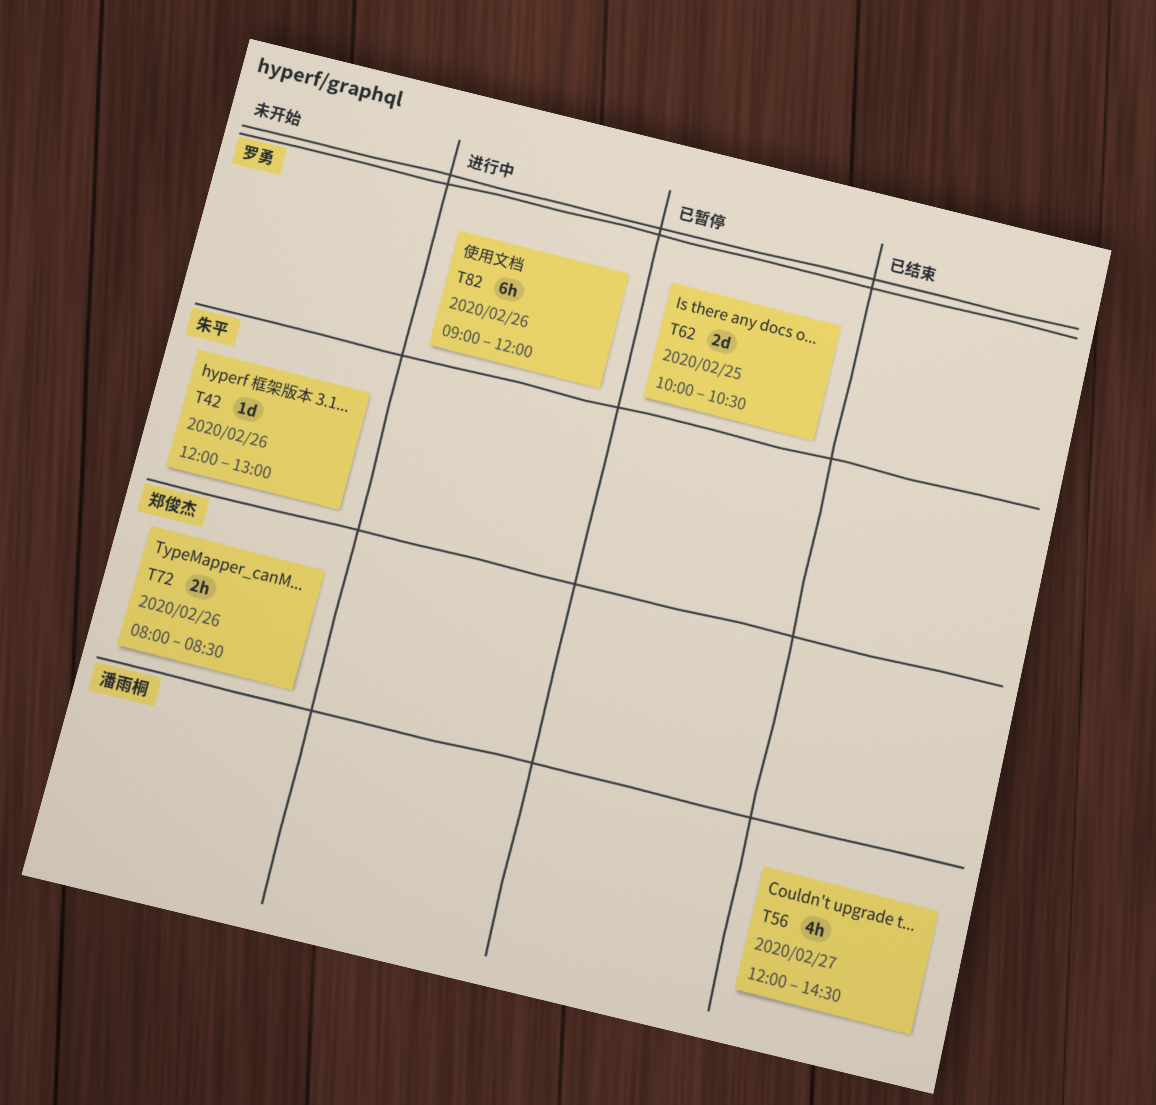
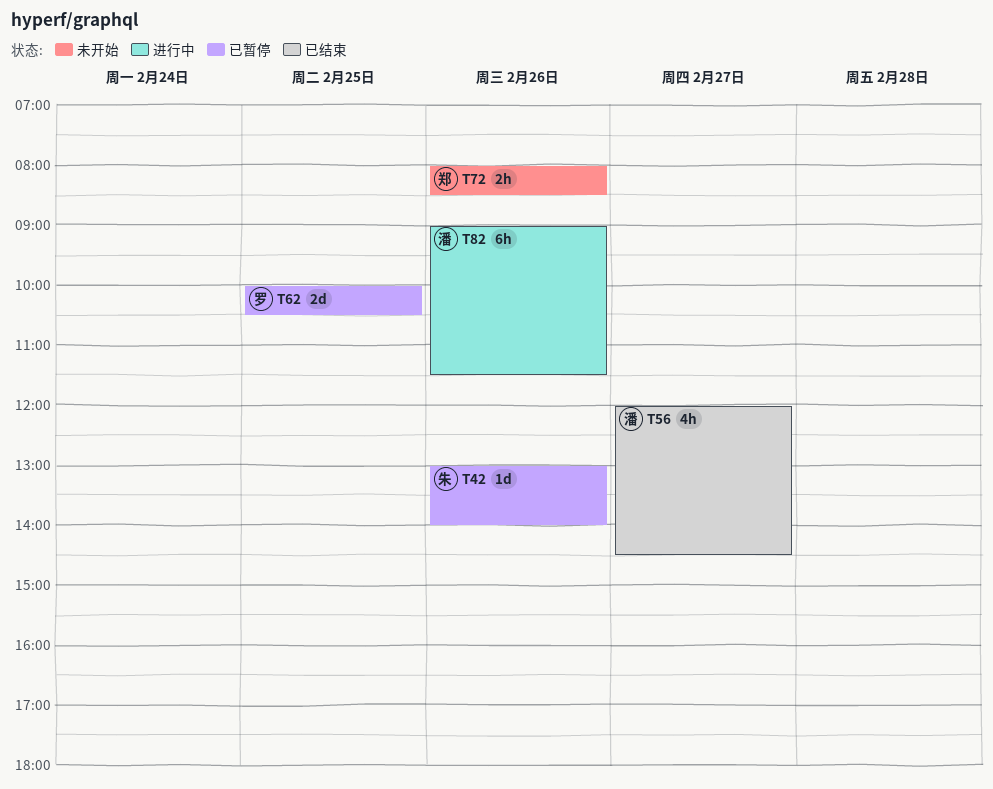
T42, status: 未开始 -> 已暂停
T42, begins: 12:00 -> 13:00
T42, ends: 13:00 -> 14:00
T82, owner: 罗勇 -> 潘雨桐
T82, ends: 12:00 -> 11:30

